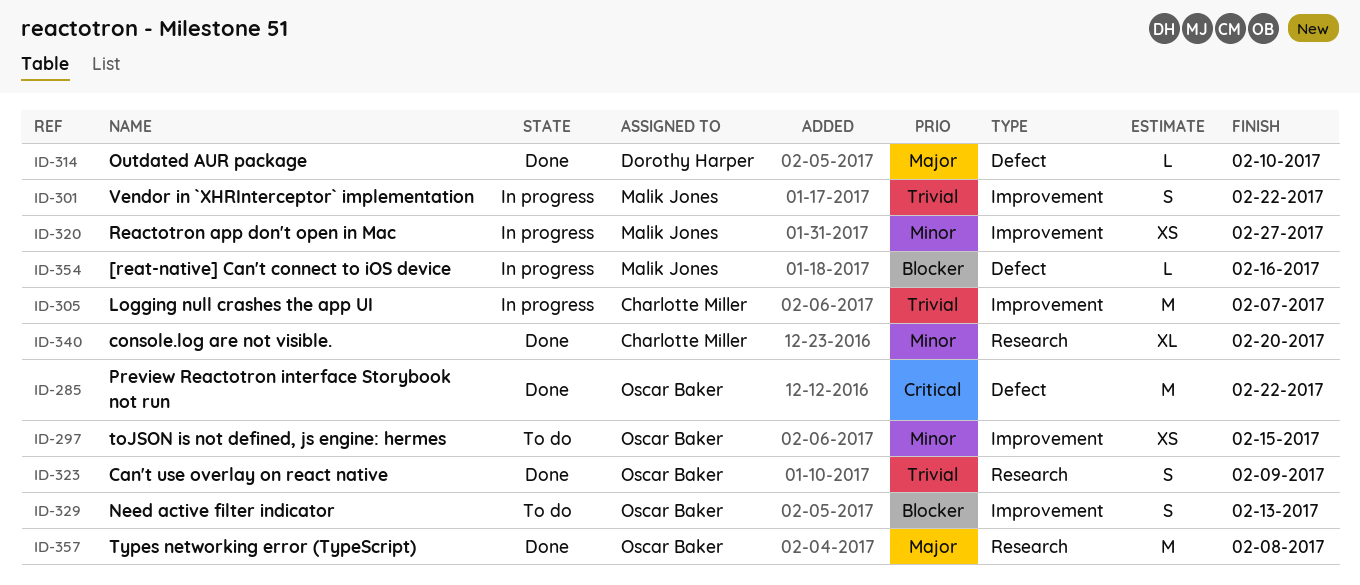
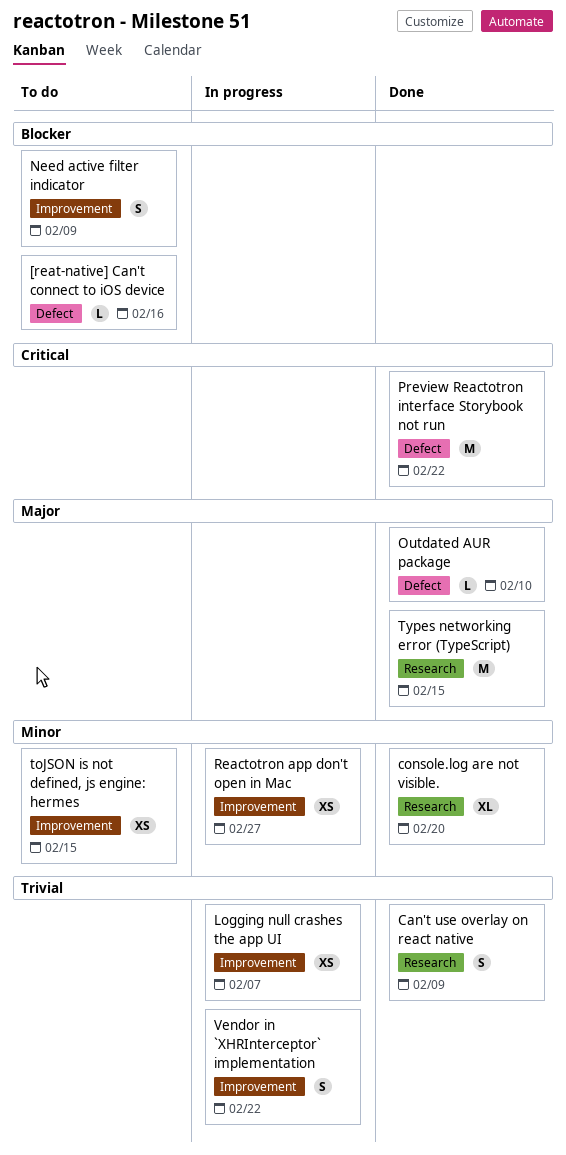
[reat-native] Can't connect to iOS device, status: In progress -> To do
Logging null crashes the app UI, estimate: M -> XS
Need active filter indicator, due: Feb 13 -> Feb 9
Types networking error (TypeScript), due: Feb 8 -> Feb 15

